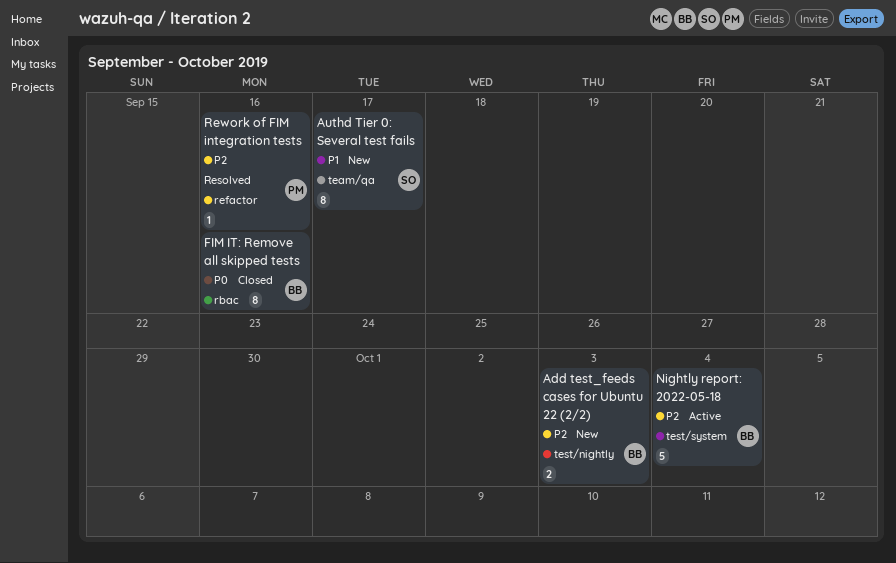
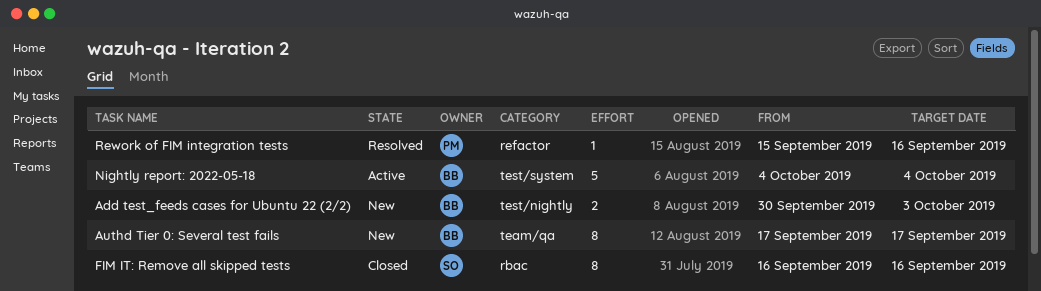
Authd Tier 0: Several test fails, owner: SO -> BB
FIM IT: Remove all skipped tests, owner: BB -> SO

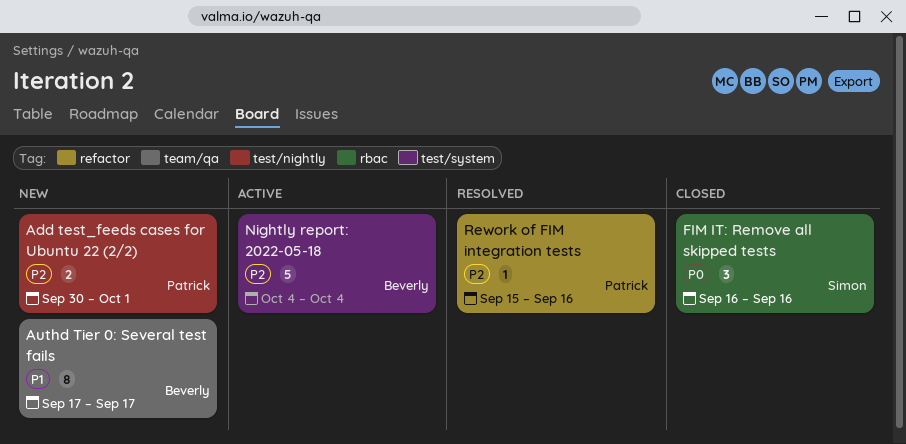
Add test_feeds cases for Ubuntu 22 (2/2), owner: Beverly -> Patrick
Add test_feeds cases for Ubuntu 22 (2/2), due: Oct 3 -> Oct 1
FIM IT: Remove all skipped tests, estimate: 8 -> 3

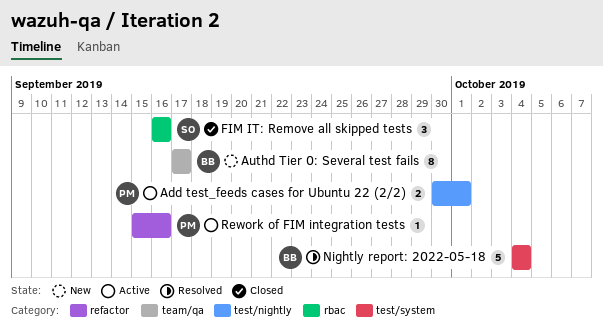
Add test_feeds cases for Ubuntu 22 (2/2), status: New -> Active
Nightly report: 2022-05-18, status: Active -> Resolved
Rework of FIM integration tests, status: Resolved -> Active

